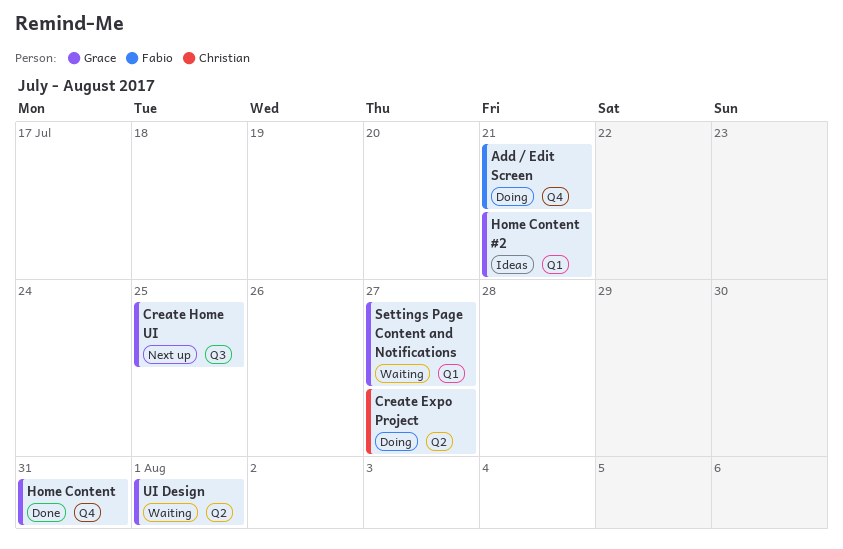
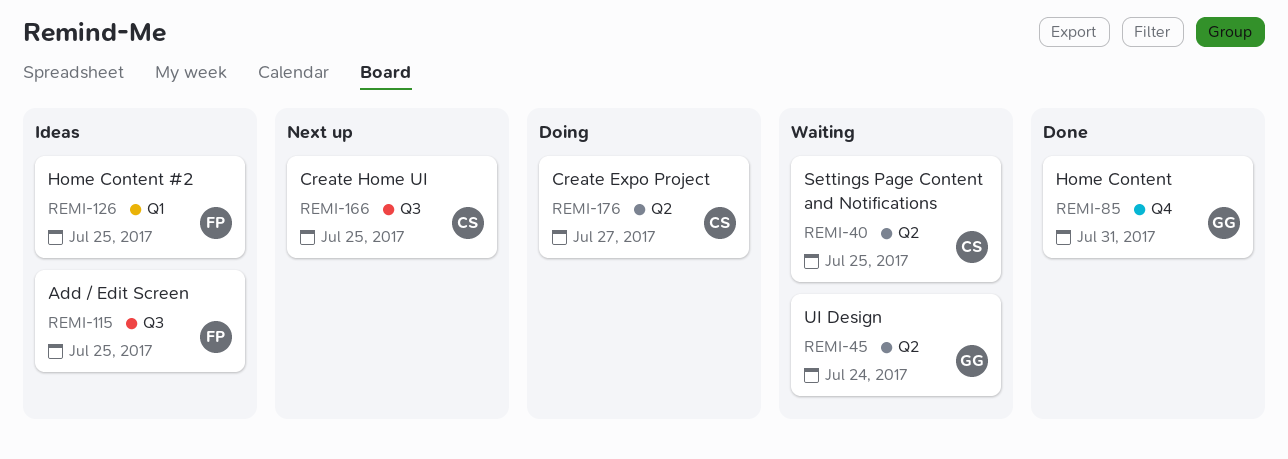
Add / Edit Screen, status: Doing -> Ideas
Add / Edit Screen, label: Q4 -> Q3
Add / Edit Screen, due: Jul 21 -> Jul 25
Create Home UI, owner: Grace -> Christian
Home Content #2, owner: Grace -> Fabio
Home Content #2, due: Jul 21 -> Jul 25
Settings Page Content and Notifications, owner: Grace -> Christian
Settings Page Content and Notifications, label: Q1 -> Q2
Settings Page Content and Notifications, due: Jul 27 -> Jul 25
UI Design, due: Aug 1 -> Jul 24

